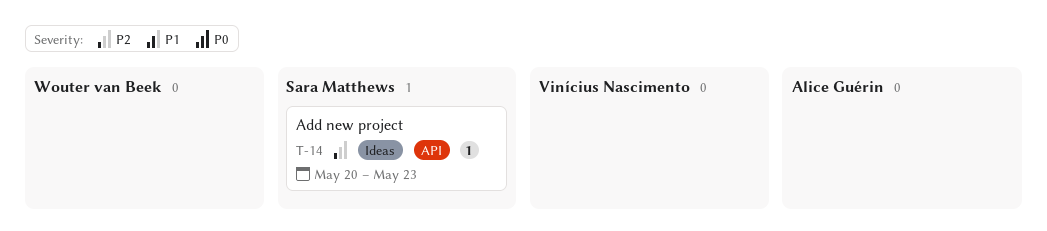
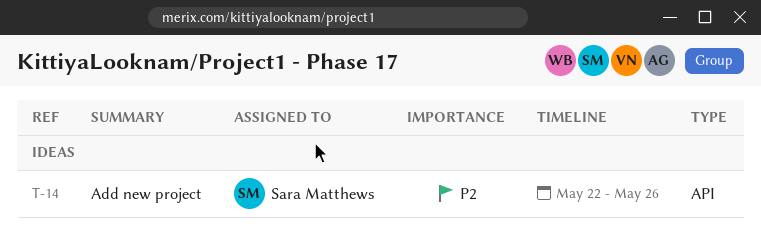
T-14, start: May 20 -> May 22
T-14, due: May 23 -> May 26

